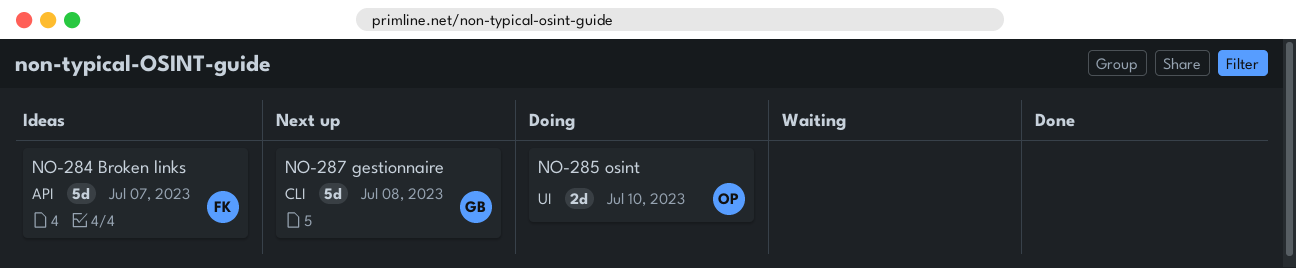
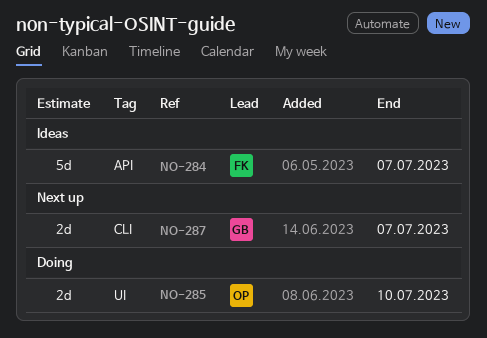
NO-287, estimate: 5d -> 2d
NO-287, due: Jul 8 -> Jul 7

